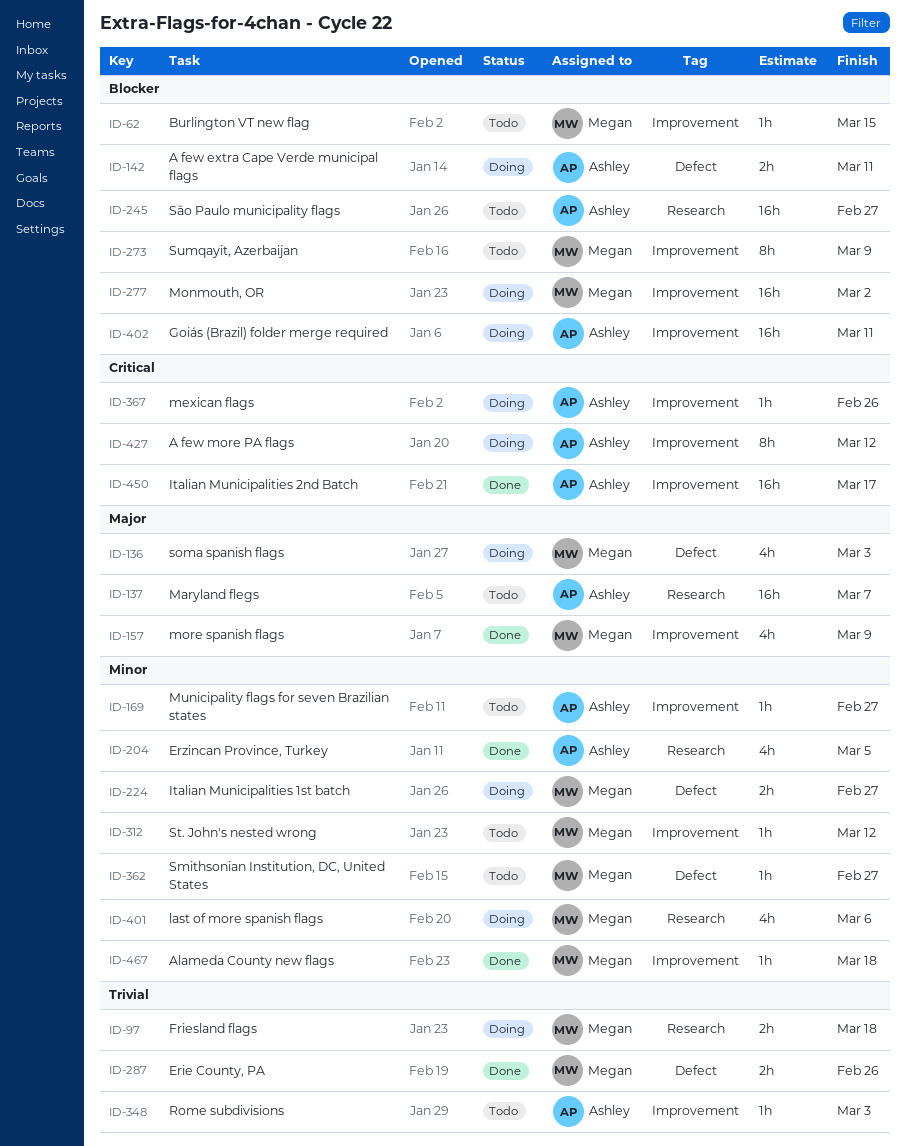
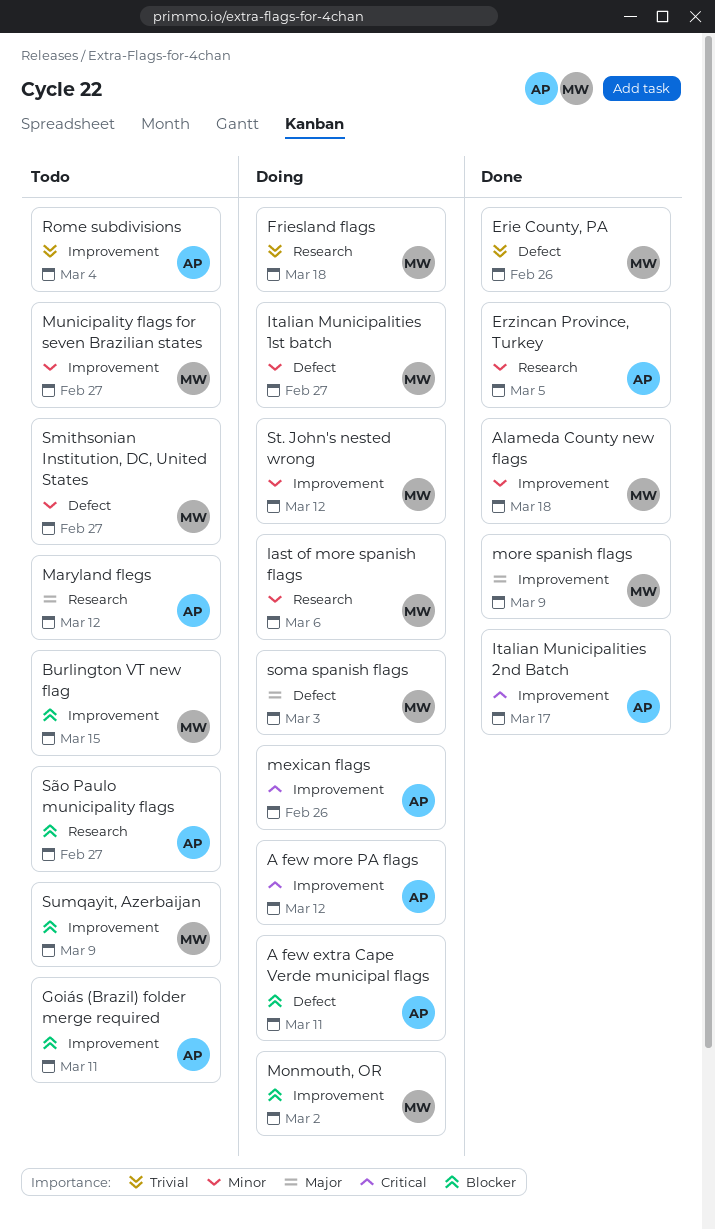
Goiás (Brazil) folder merge required, status: Doing -> Todo
Maryland flegs, due: Mar 7 -> Mar 12
Municipality flags for seven Brazilian states, owner: Ashley -> Megan
Rome subdivisions, due: Mar 3 -> Mar 4
St. John's nested wrong, status: Todo -> Doing

